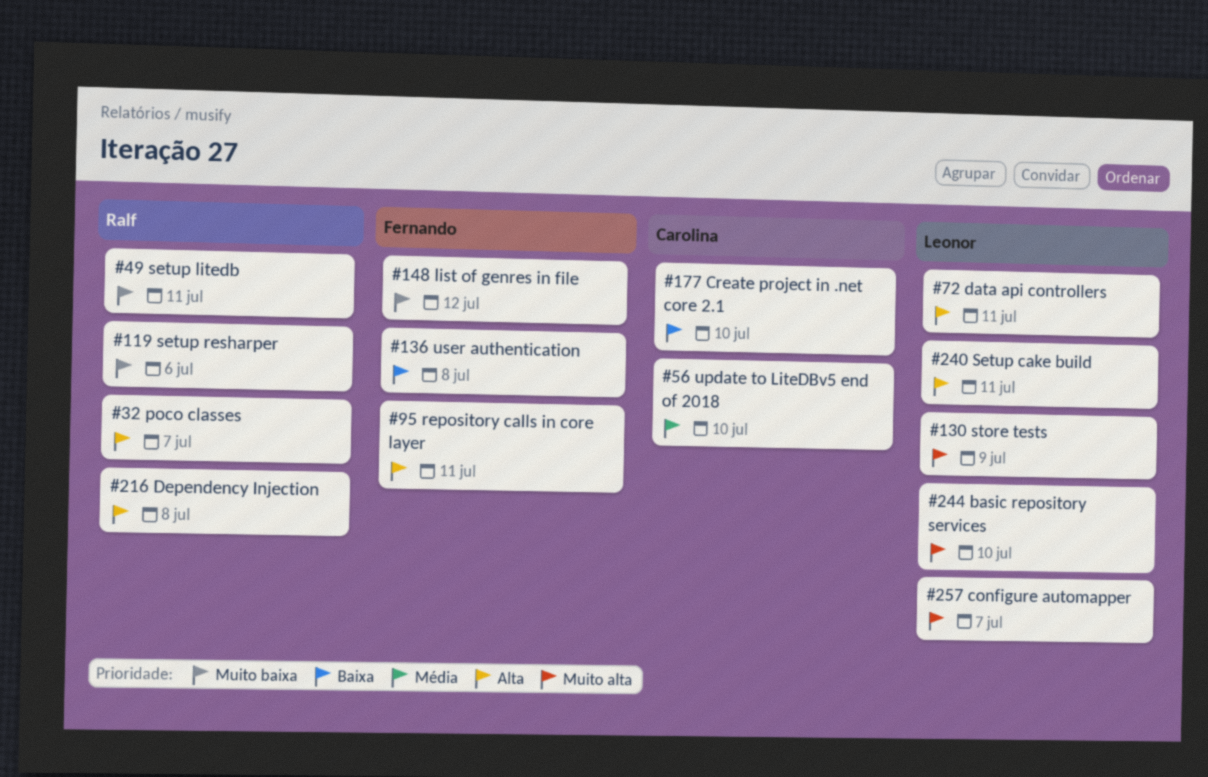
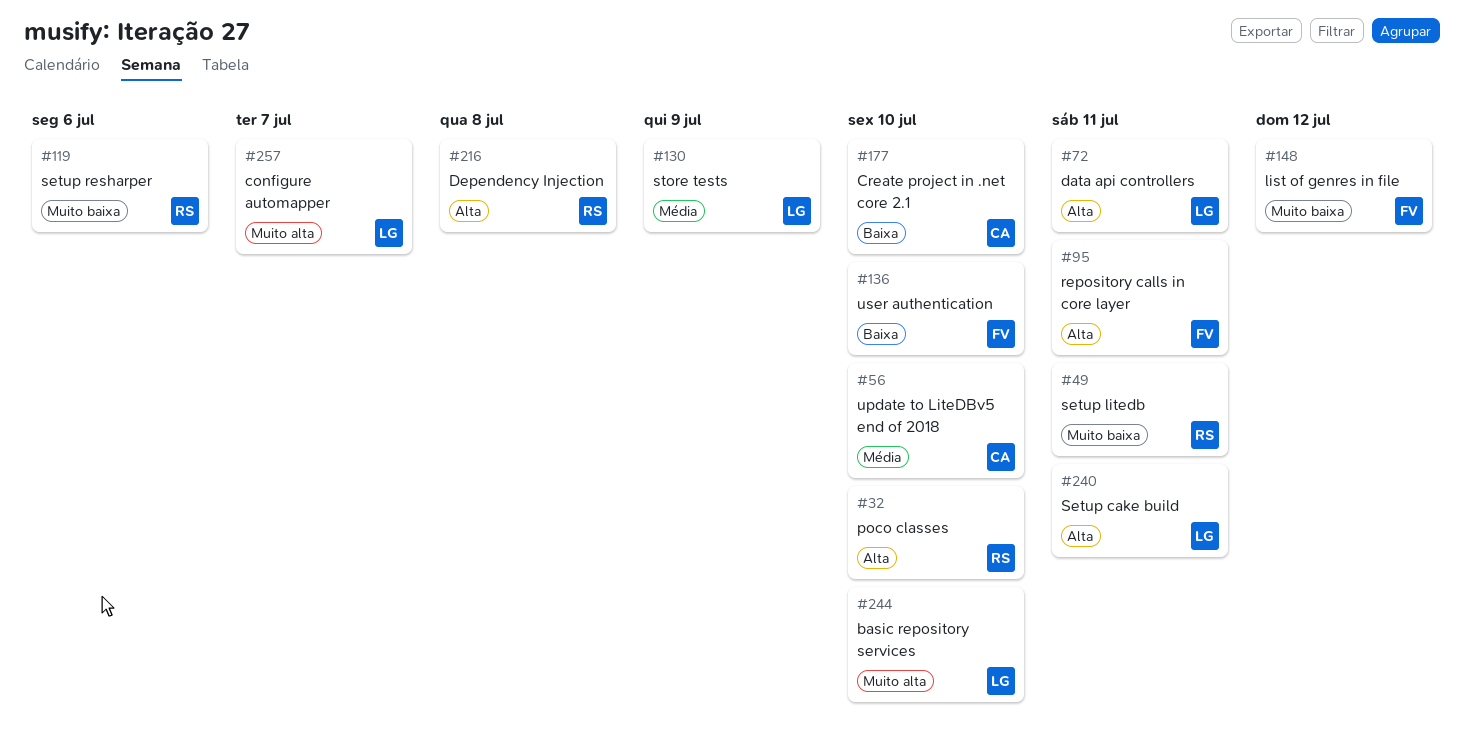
#32, due: Jul 7 -> Jul 10
#130, priority: Muito alta -> Média
#136, due: Jul 8 -> Jul 10

